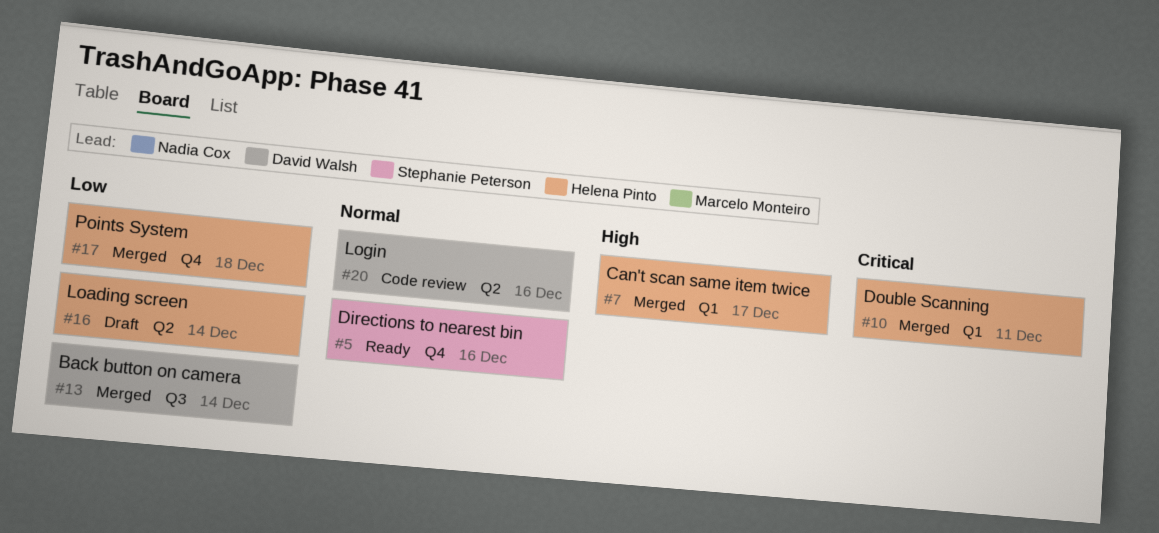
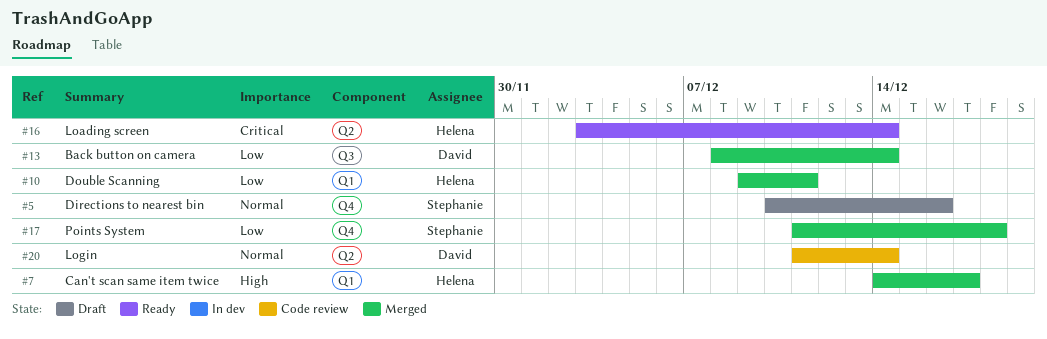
#5, status: Ready -> Draft
#10, priority: Critical -> Low
#16, status: Draft -> Ready
#16, priority: Low -> Critical
#17, owner: Helena Pinto -> Stephanie Peterson
#20, due: Dec 16 -> Dec 14

